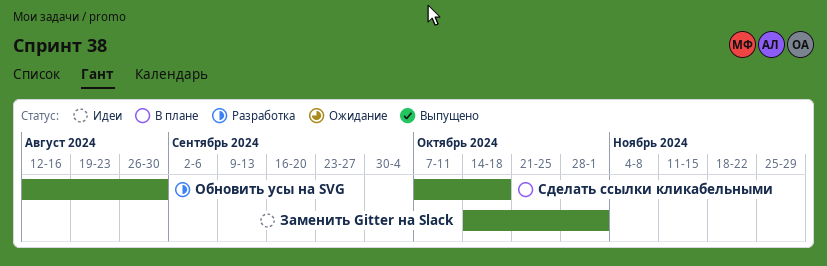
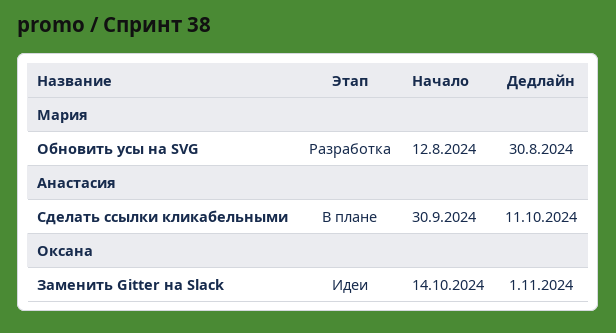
Сделать ссылки кликабельными, start: Oct 7 -> Sep 30
Сделать ссылки кликабельными, due: Oct 18 -> Oct 11

